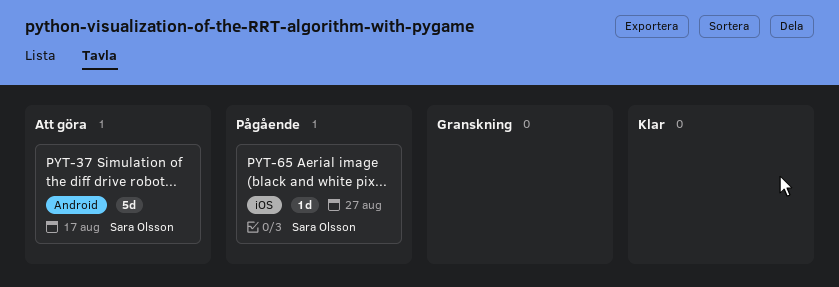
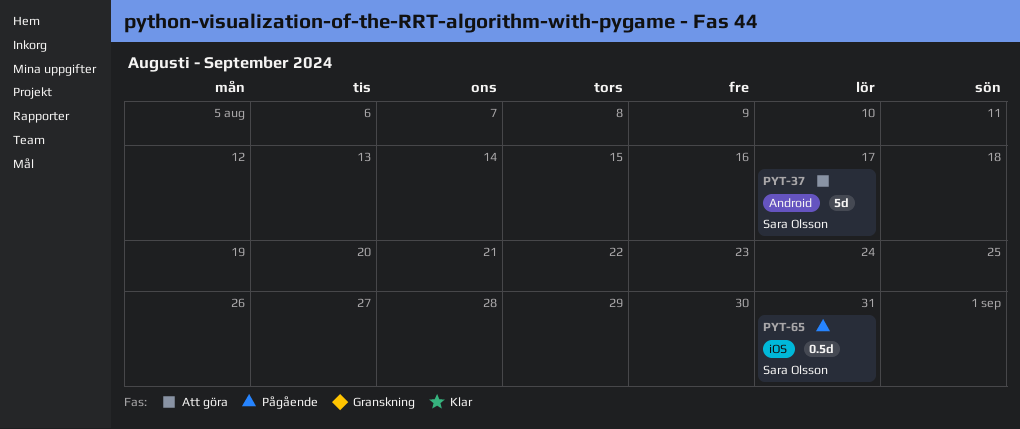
PYT-65, estimate: 1d -> 0.5d
PYT-65, due: Aug 27 -> Aug 31

